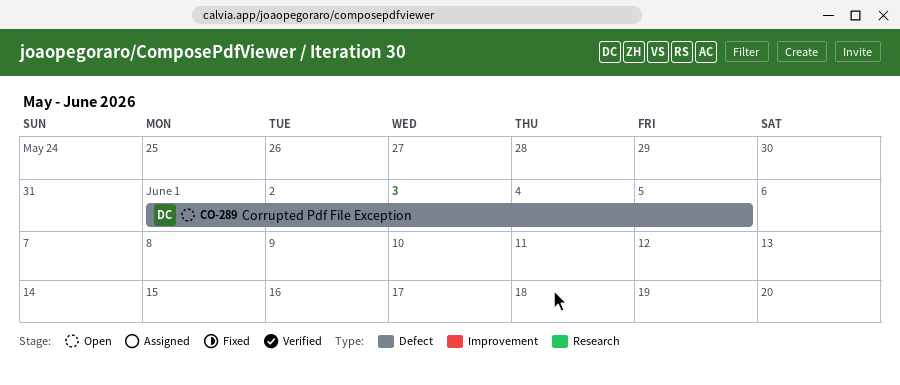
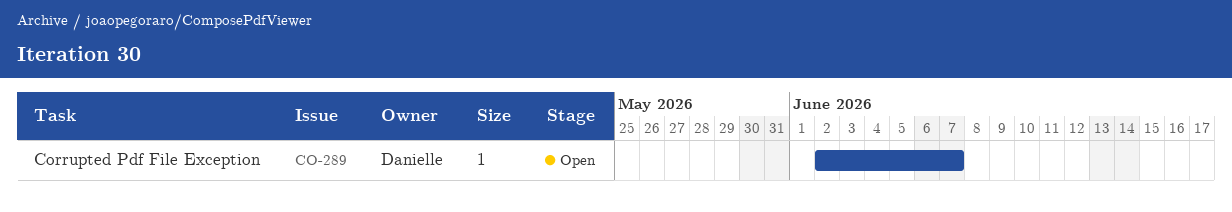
CO-289, start: Jun 1 -> Jun 2
CO-289, due: Jun 5 -> Jun 7

